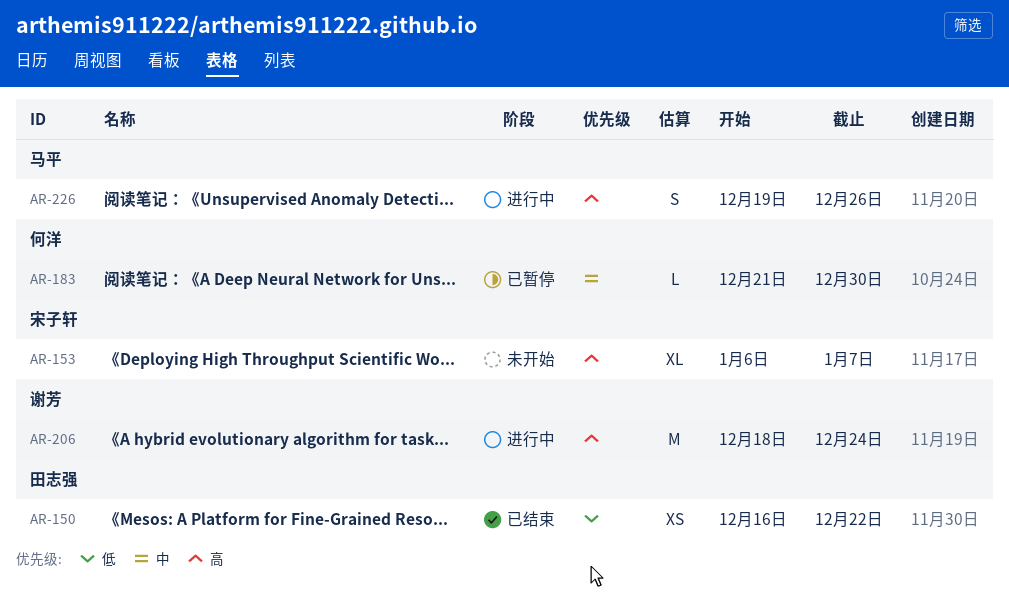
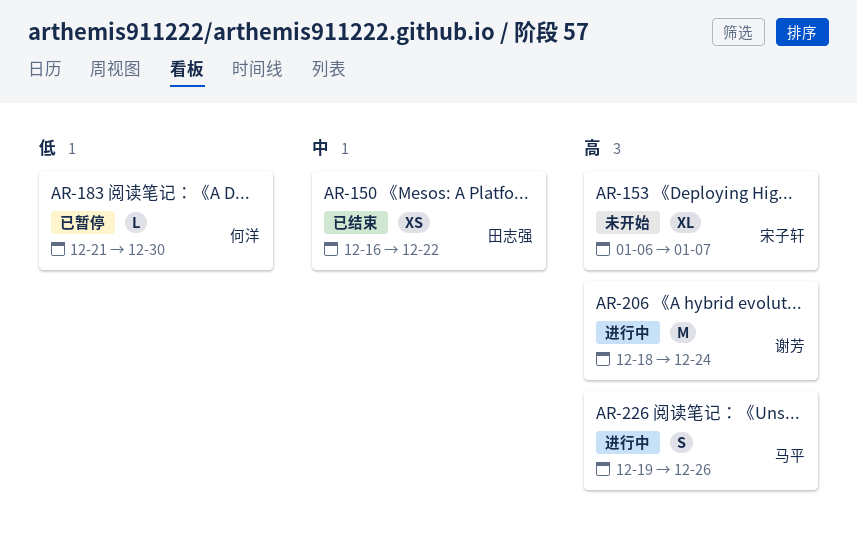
AR-150, priority: 低 -> 中
AR-183, priority: 中 -> 低

